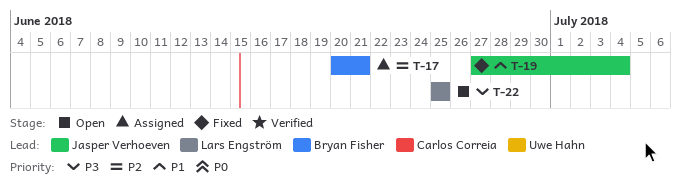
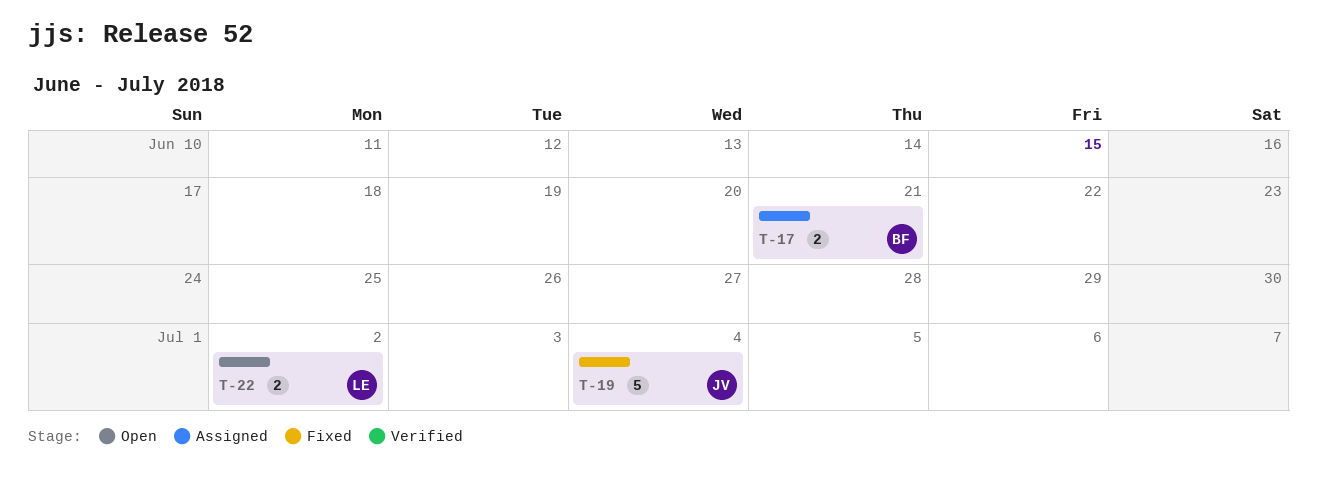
T-22, due: Jun 25 -> Jul 2

